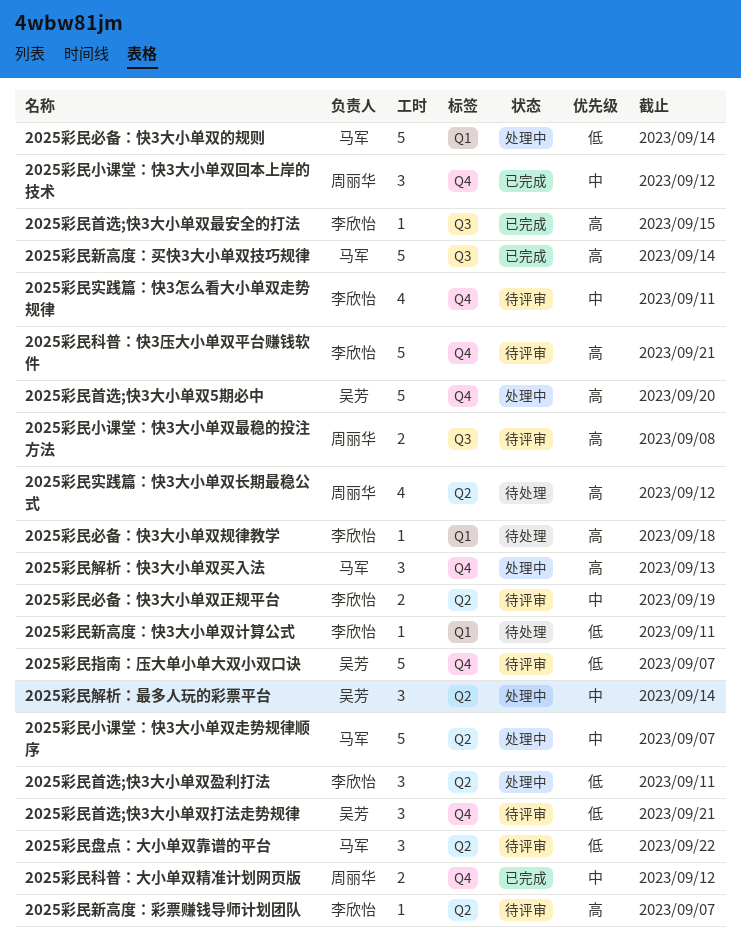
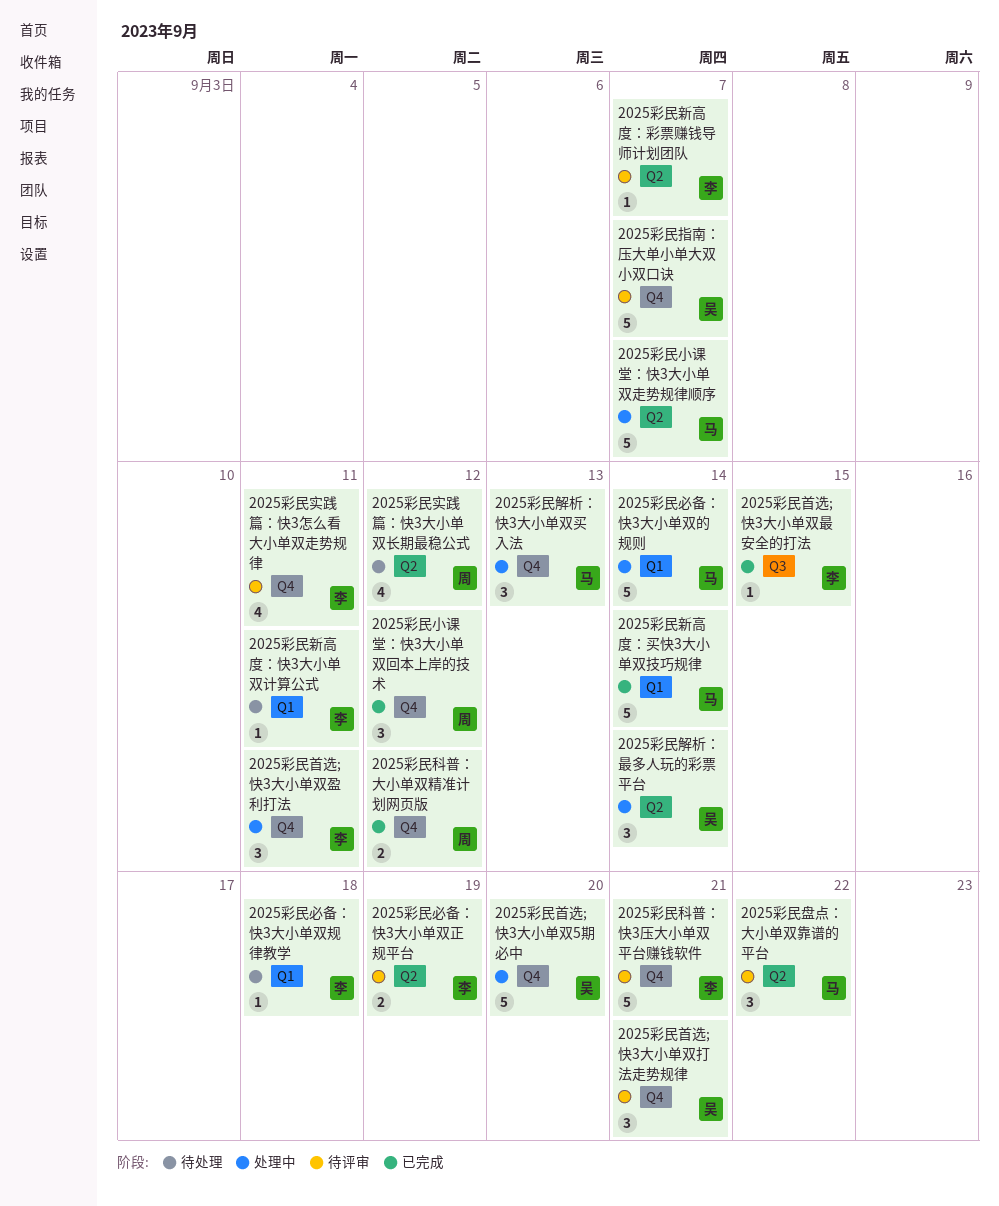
2025彩民小课堂：快3大小单双最稳的投注方法: present -> none
2025彩民新高度：买快3大小单双技巧规律, label: Q3 -> Q1
2025彩民首选;快3大小单双盈利打法, label: Q2 -> Q4

